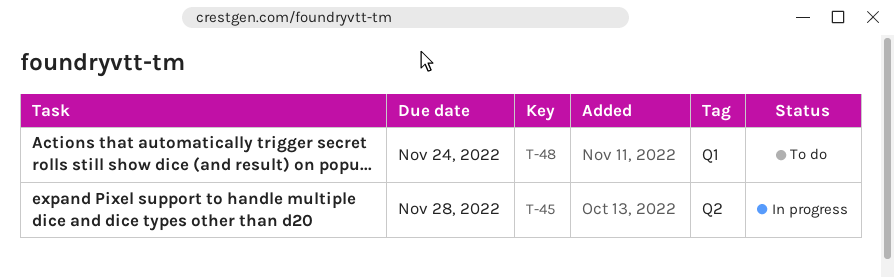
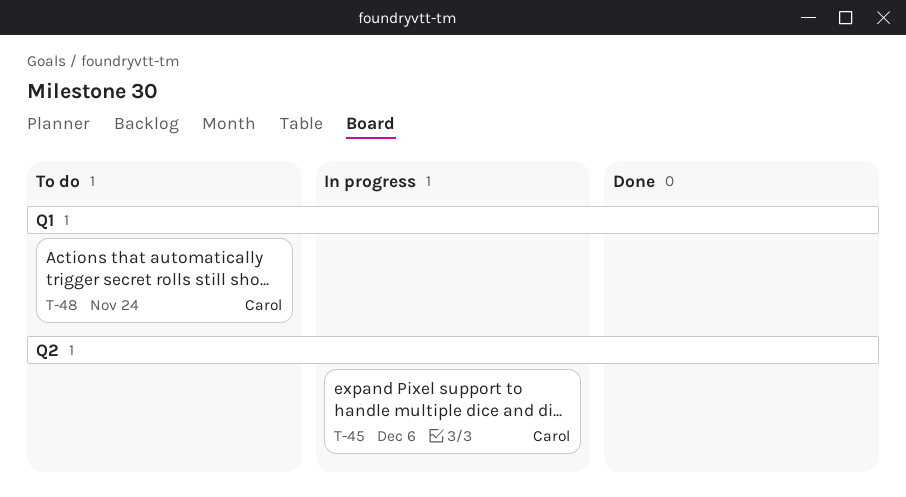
T-45, due: Nov 28 -> Dec 6

